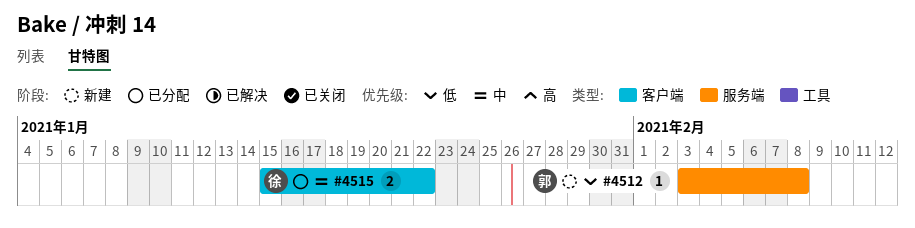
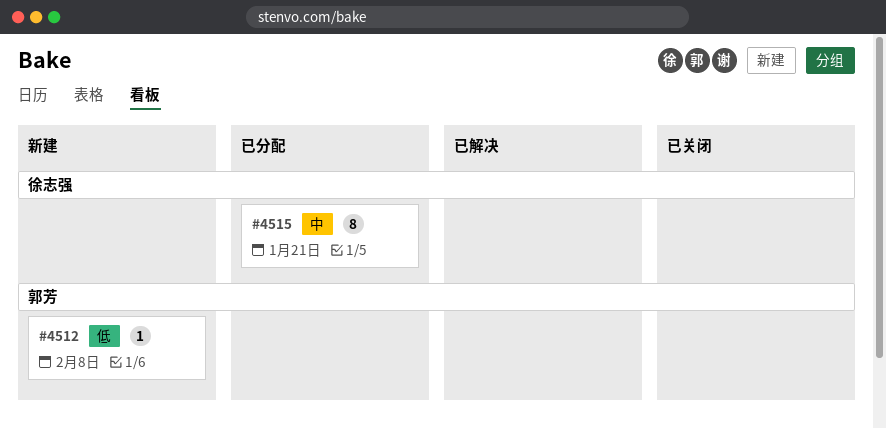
#4515, estimate: 2 -> 8
#4515, due: Jan 22 -> Jan 21

